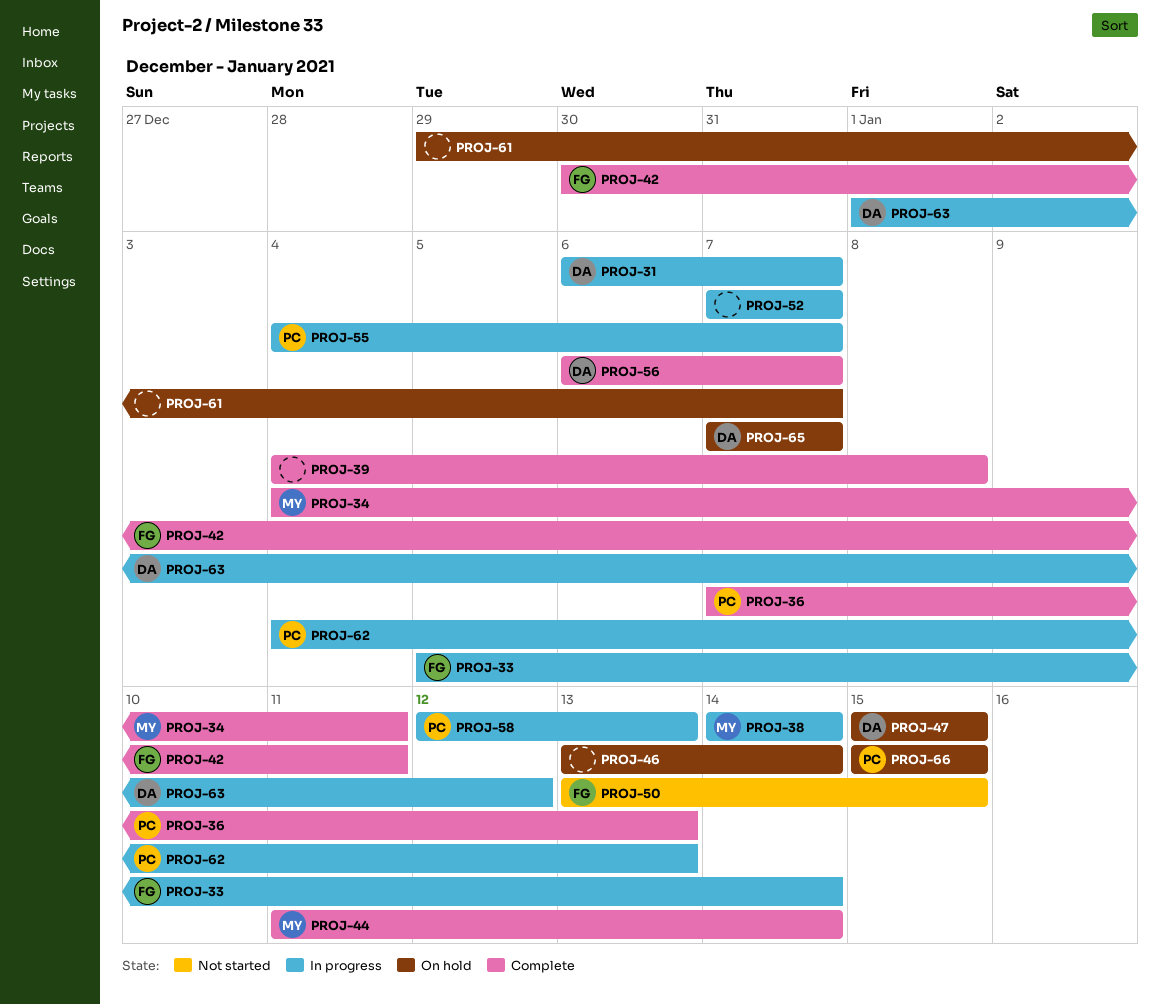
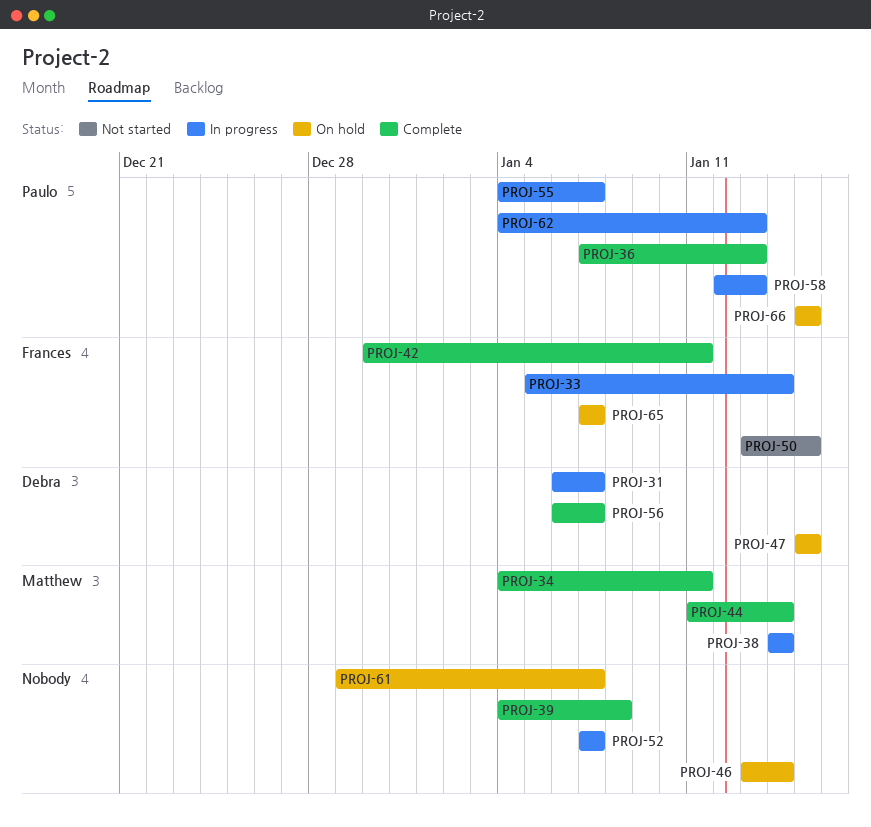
PROJ-63: present -> none
PROJ-65, owner: Debra -> Frances

